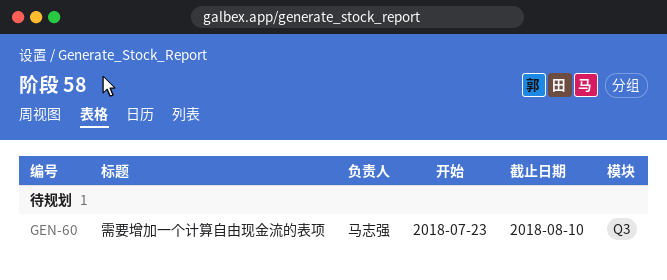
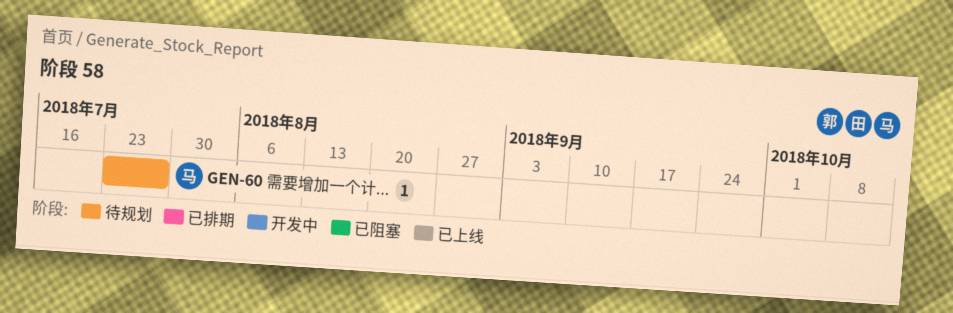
GEN-60, due: Aug 10 -> Jul 27

